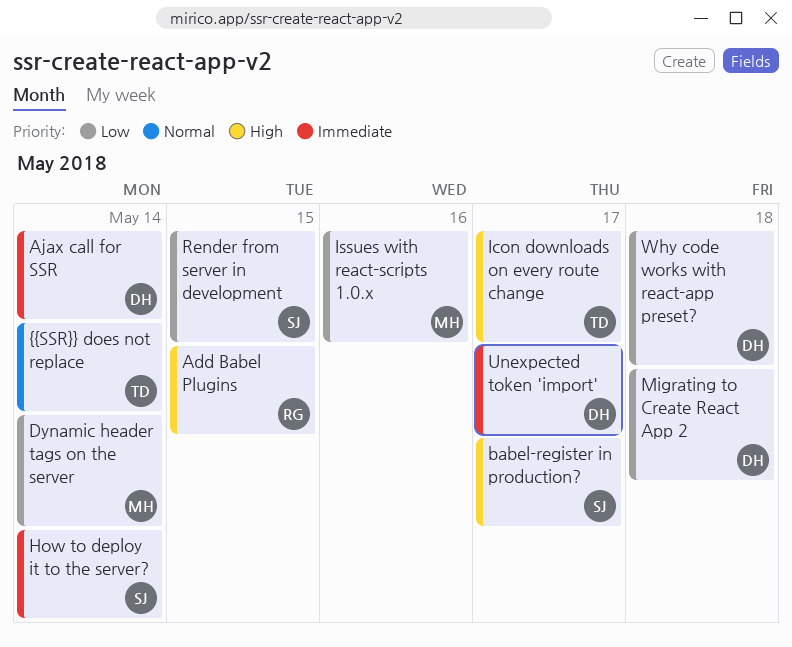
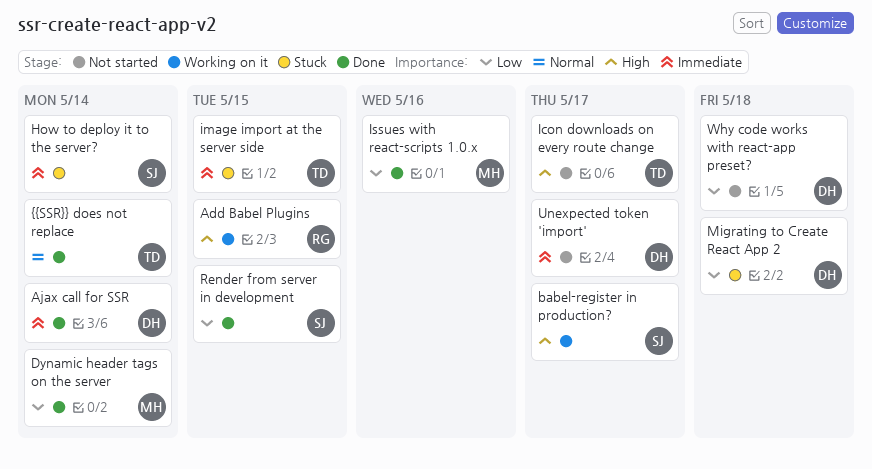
image import at the server side: none -> present

